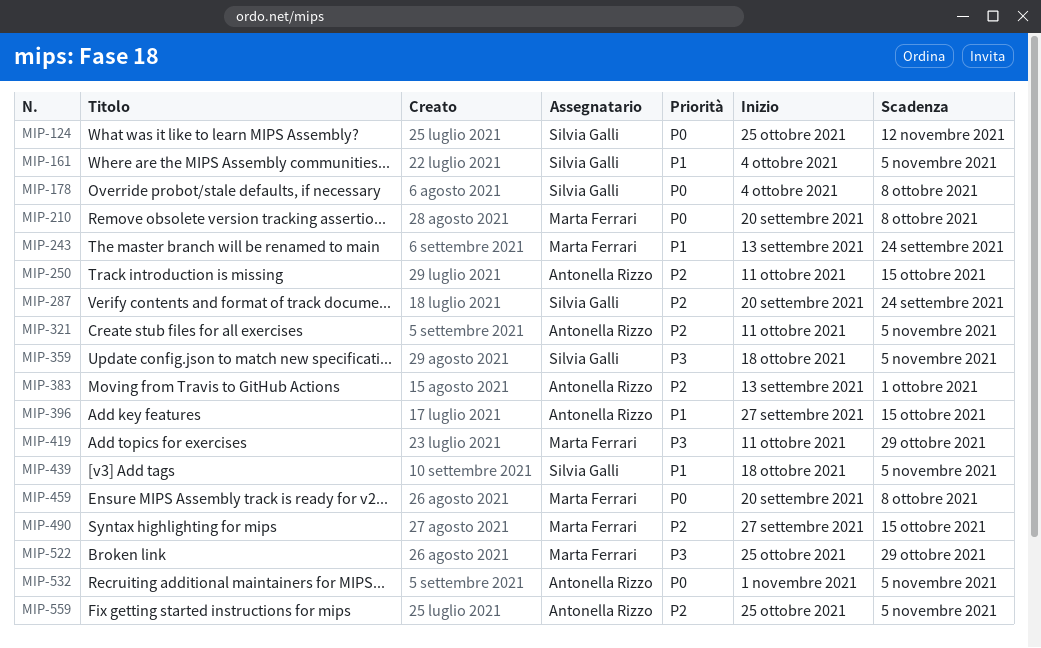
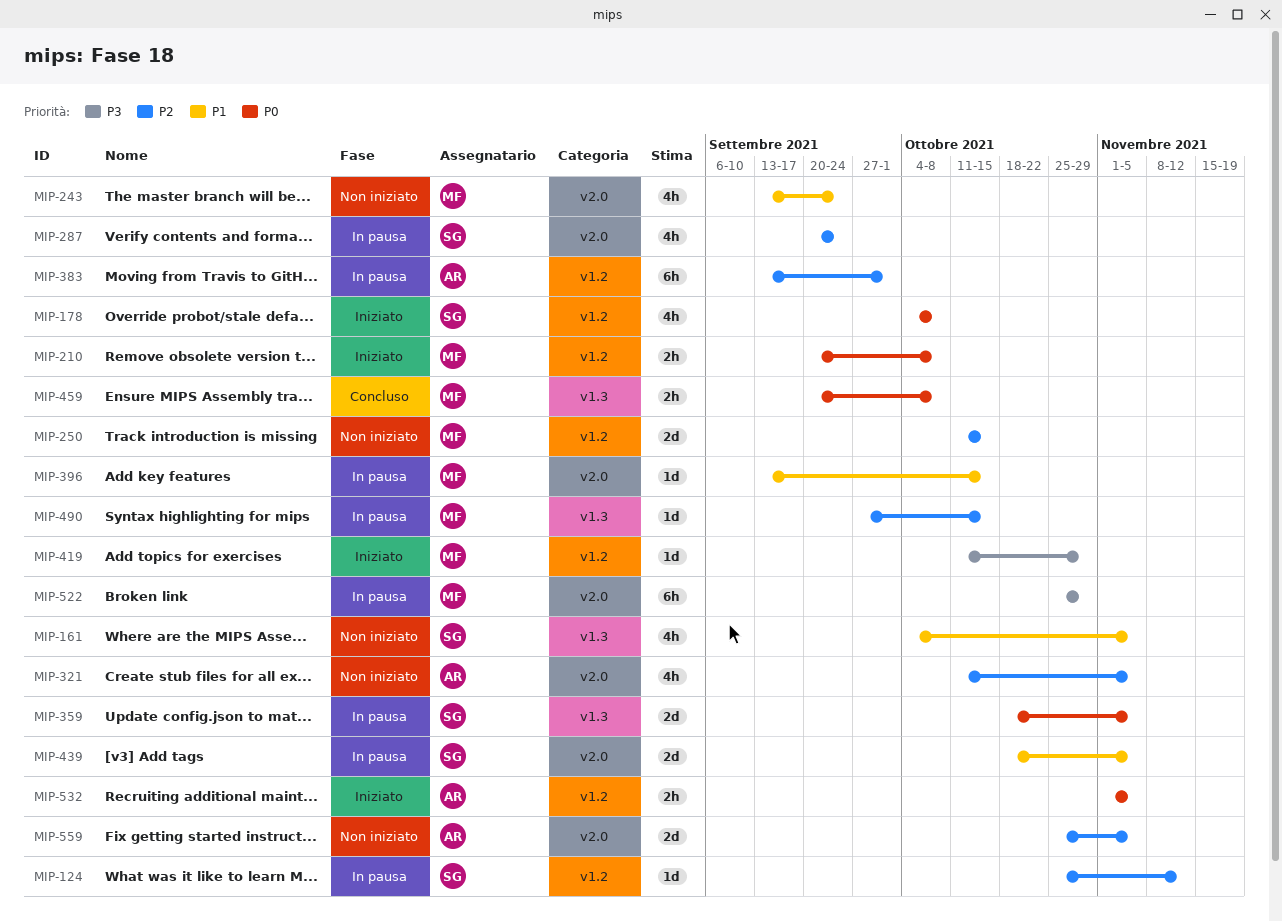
MIP-124, priority: P0 -> P2
MIP-250, owner: Antonella Rizzo -> Marta Ferrari
MIP-359, priority: P3 -> P0
MIP-396, owner: Antonella Rizzo -> Marta Ferrari
MIP-396, start: Sep 27 -> Sep 13

